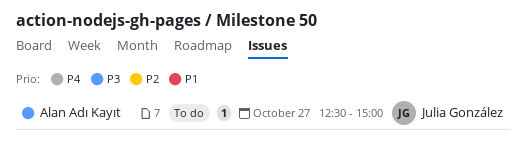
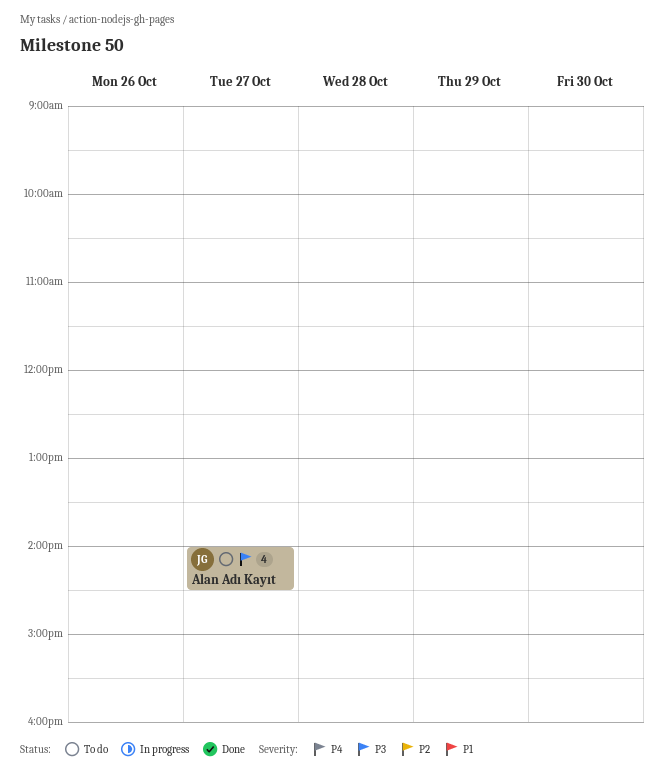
Alan Adı Kayıt, estimate: 1 -> 4
Alan Adı Kayıt, begins: 12:30 -> 14:00
Alan Adı Kayıt, ends: 15:00 -> 14:30

